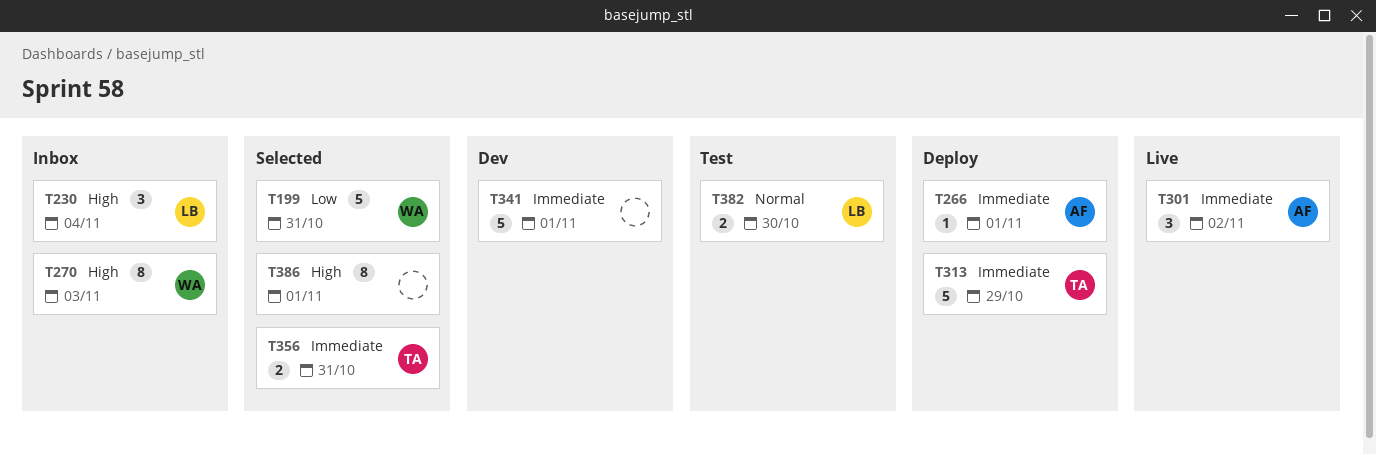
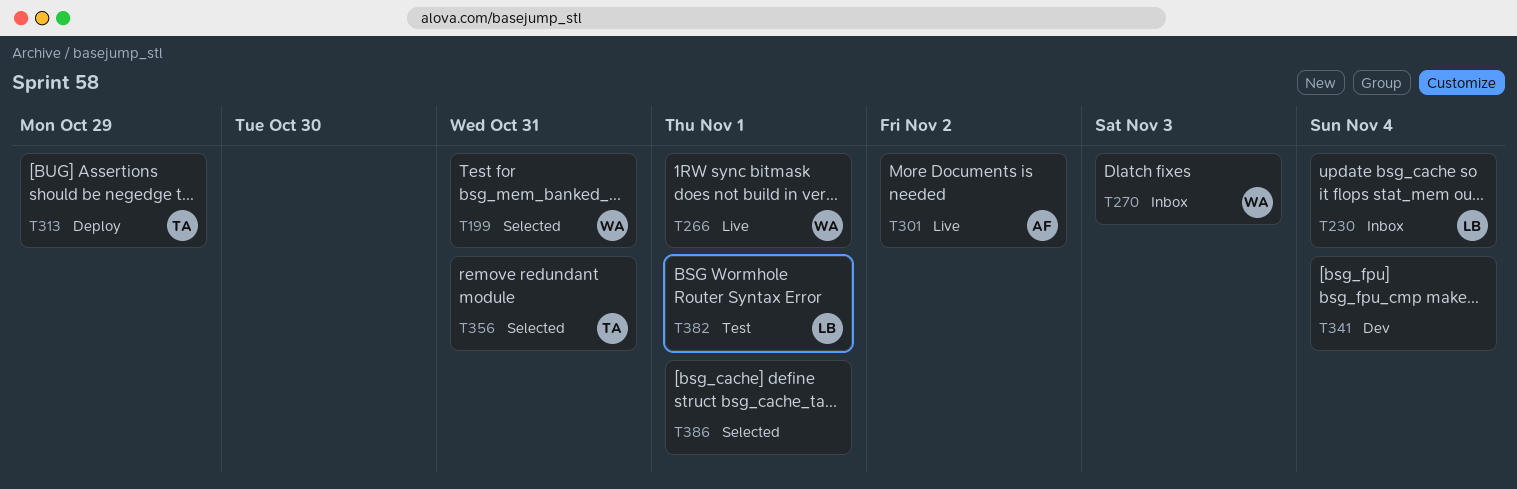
T266, status: Deploy -> Live
T266, owner: AF -> WA
T341, due: Nov 1 -> Nov 4
T382, due: Oct 30 -> Nov 1

